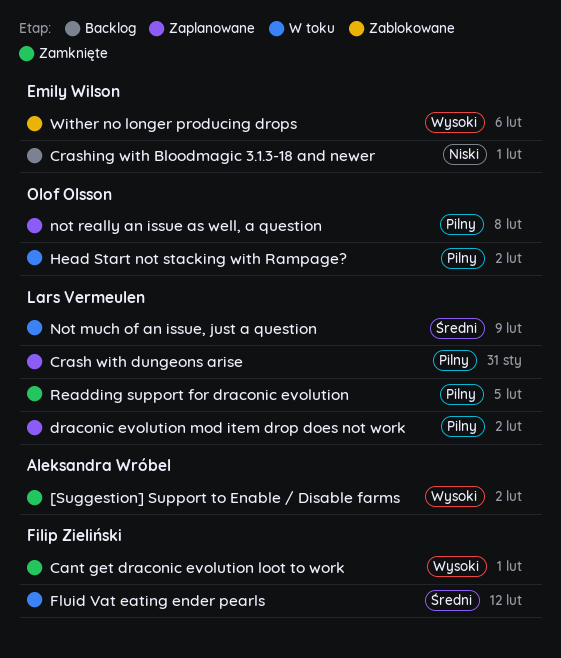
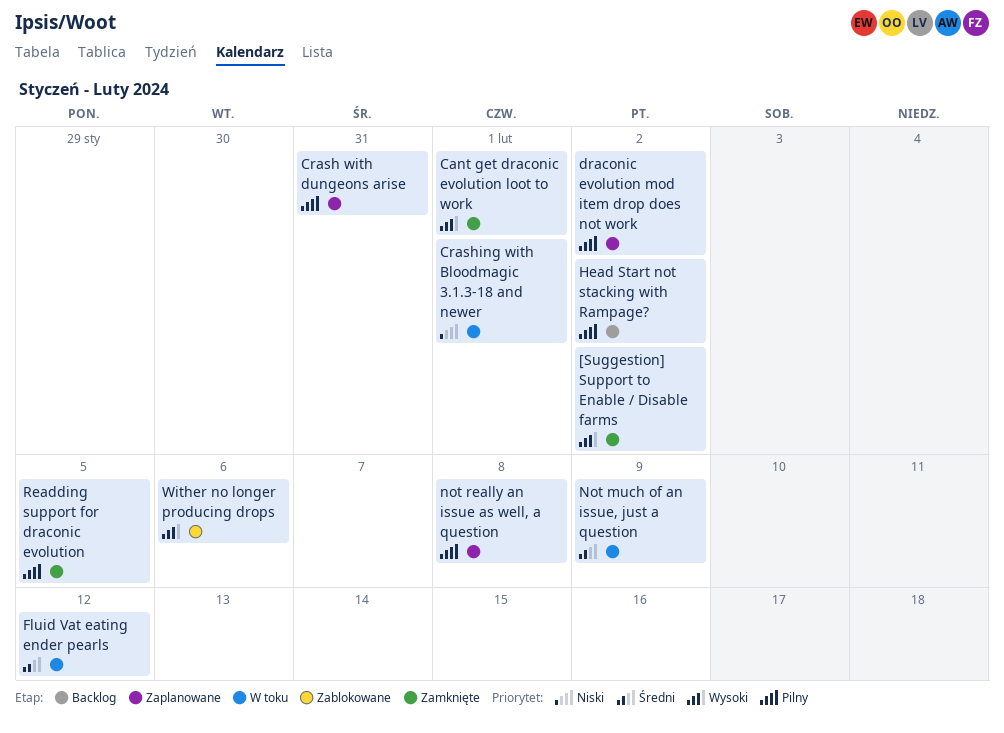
Crashing with Bloodmagic 3.1.3-18 and newer, status: Backlog -> W toku
Head Start not stacking with Rampage?, status: W toku -> Backlog

